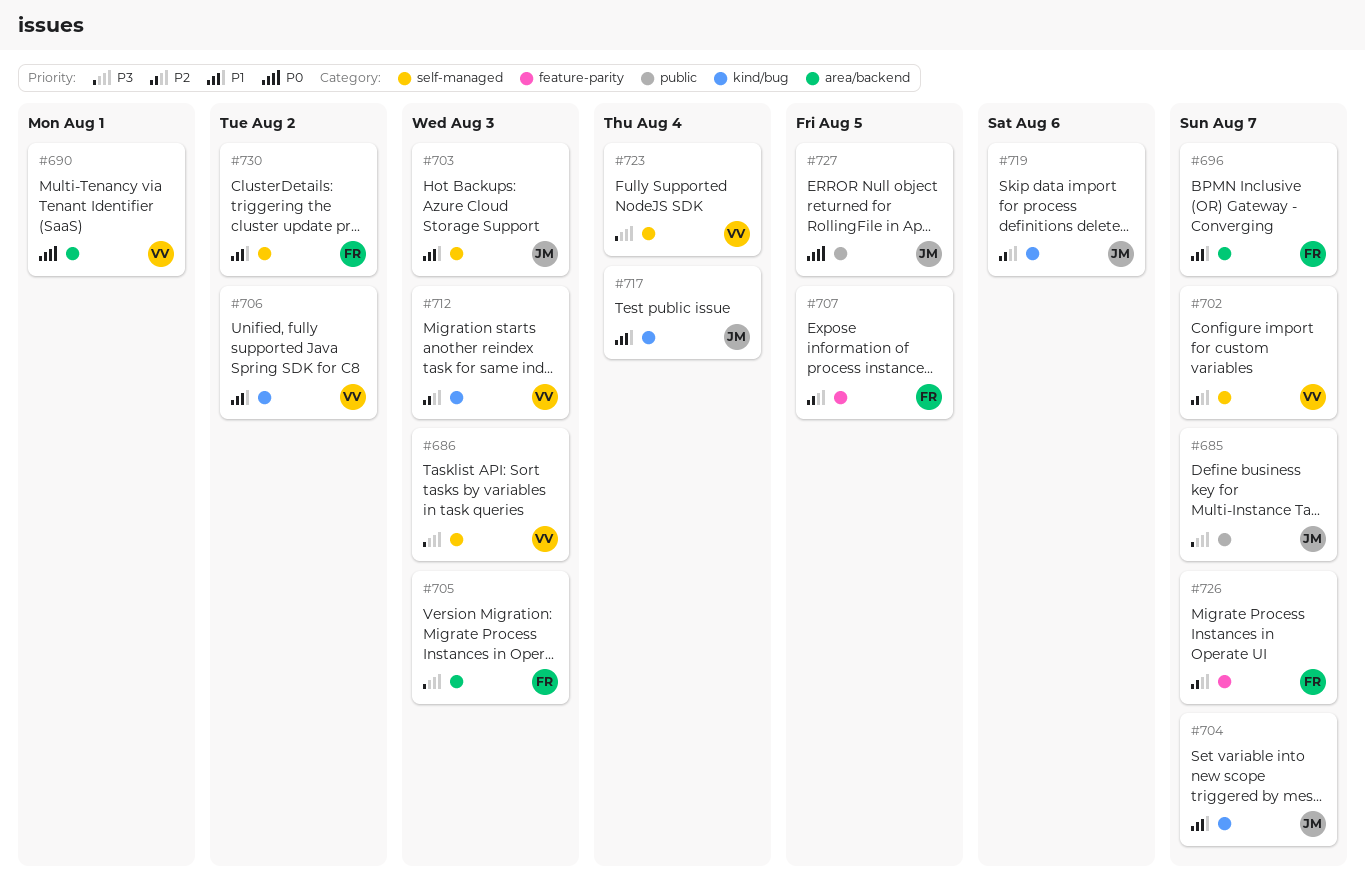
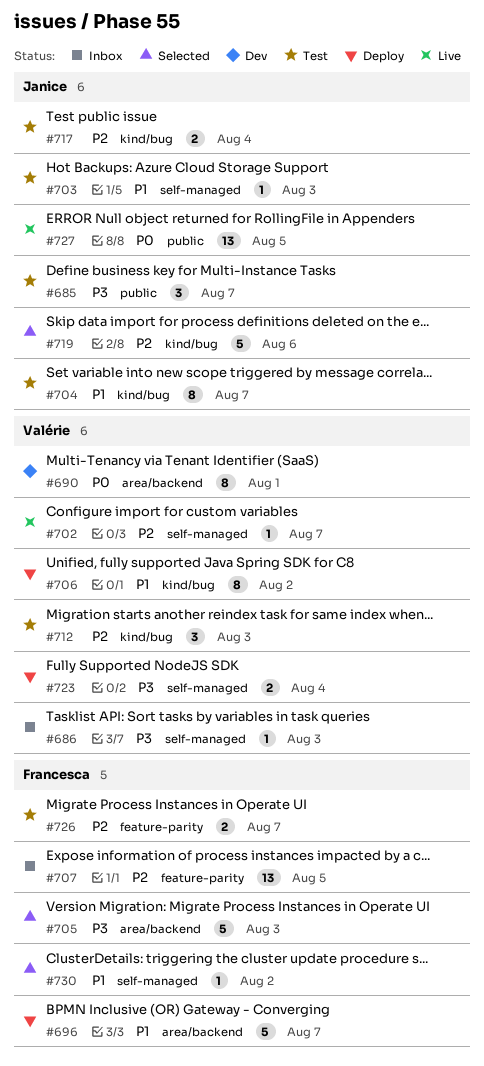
#717, priority: P1 -> P2

